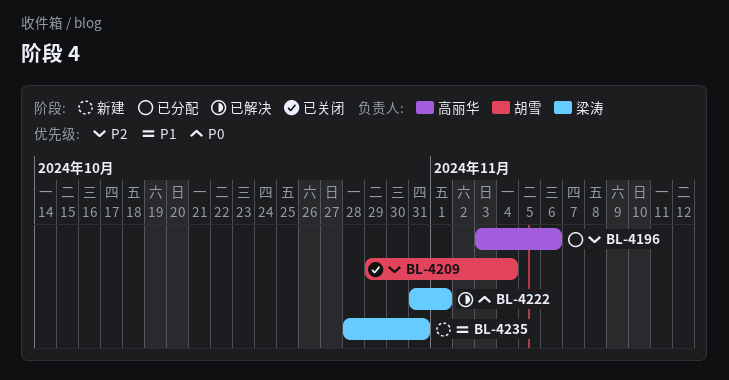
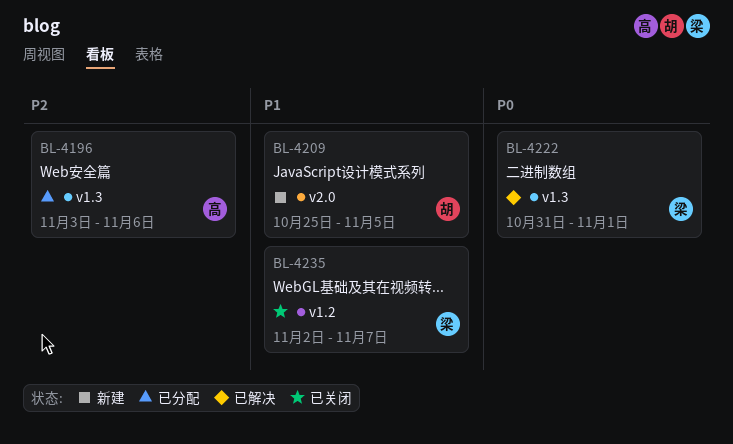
BL-4209, status: 已关闭 -> 新建
BL-4209, priority: P2 -> P1
BL-4209, start: Oct 29 -> Oct 25
BL-4209, due: Nov 4 -> Nov 5
BL-4235, status: 新建 -> 已关闭
BL-4235, start: Oct 28 -> Nov 2
BL-4235, due: Oct 31 -> Nov 7

